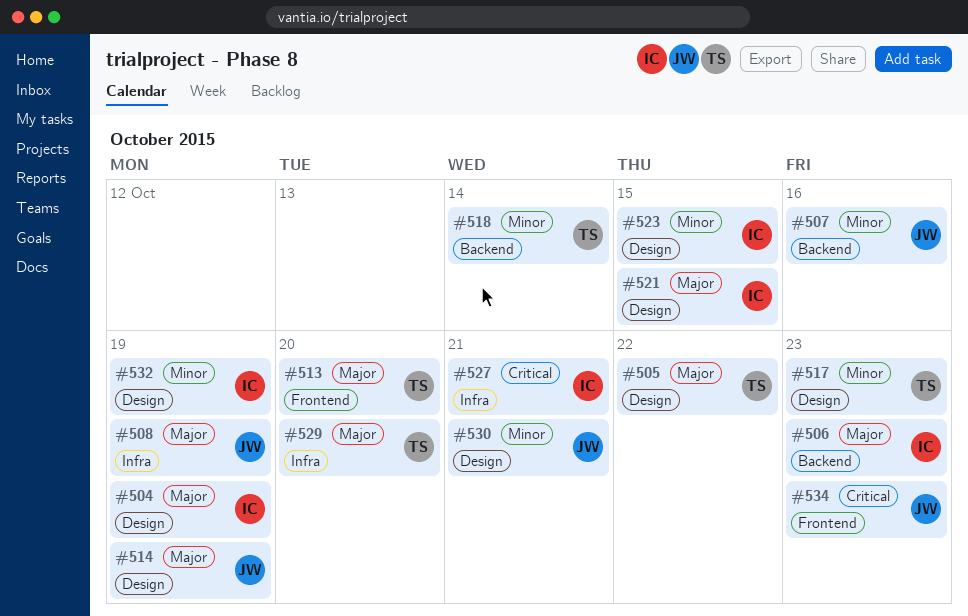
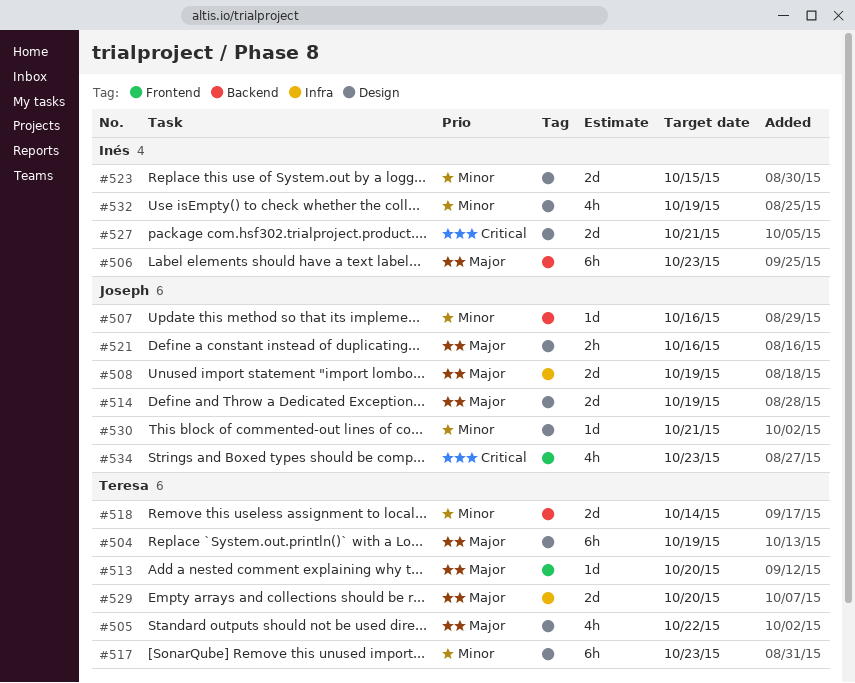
#504, owner: Inés -> Teresa
#521, owner: Inés -> Joseph
#521, due: Oct 15 -> Oct 16
#527, label: Infra -> Design

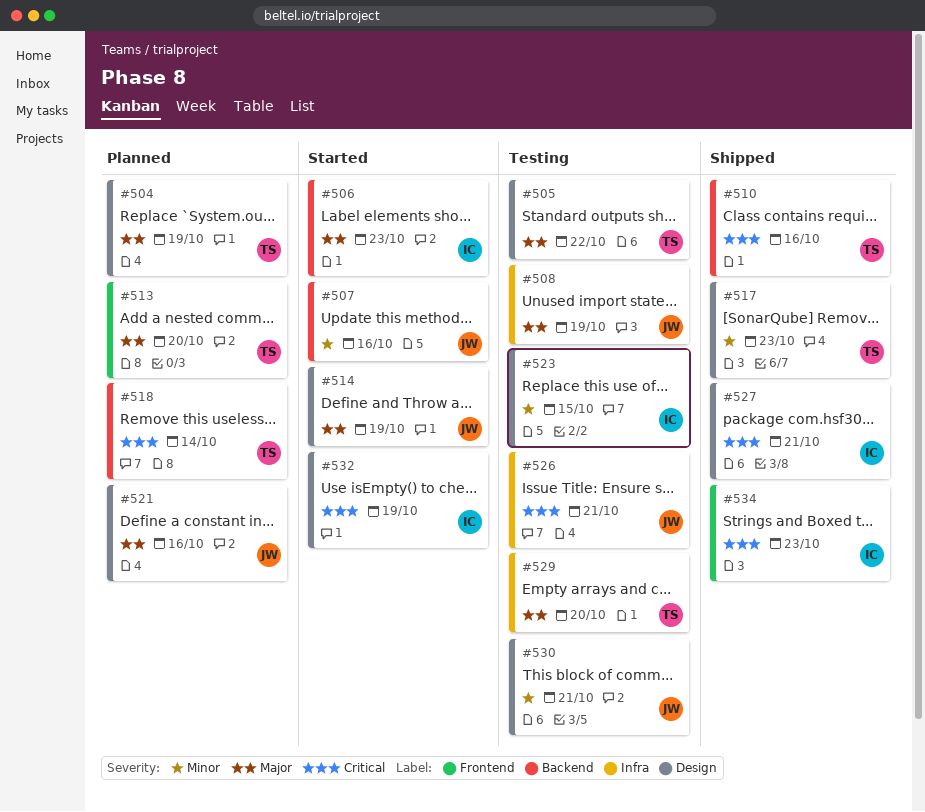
#510: none -> present
#518, priority: Minor -> Critical
#526: none -> present
#532, priority: Minor -> Critical
#534, owner: Joseph -> Inés

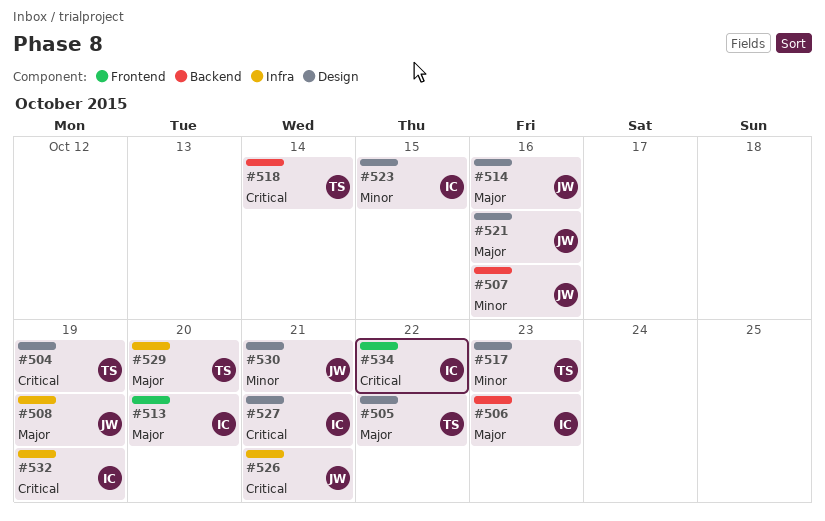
#504, priority: Major -> Critical
#510: present -> none
#513, owner: TS -> IC
#514, due: Oct 19 -> Oct 16
#532, label: Design -> Infra
#534, due: Oct 23 -> Oct 22

